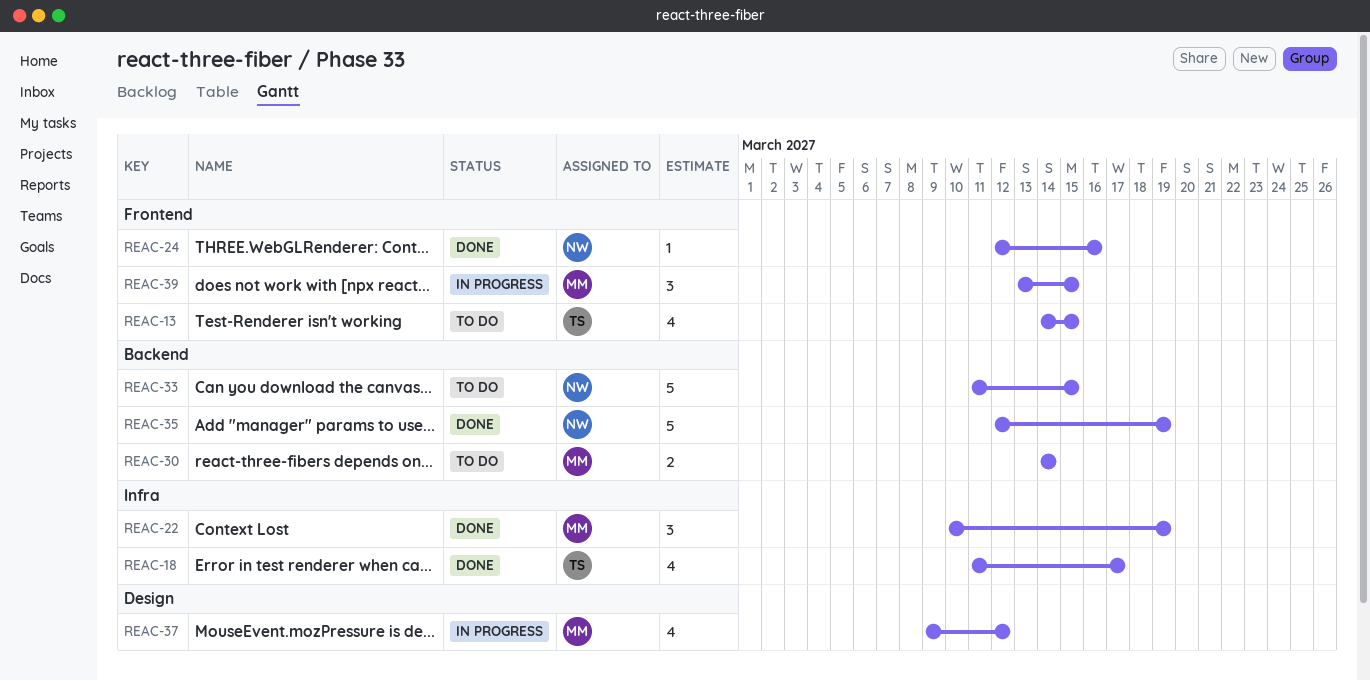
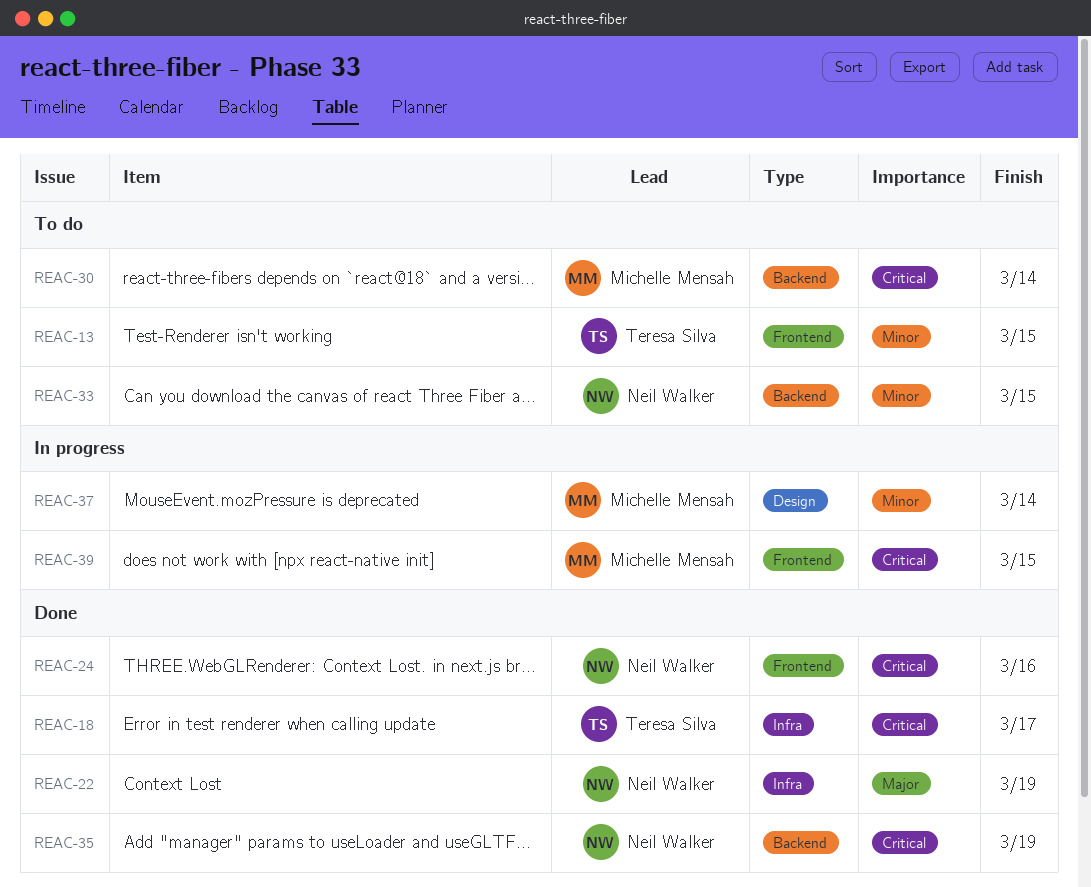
REAC-22, owner: Michelle Mensah -> Neil Walker
REAC-37, due: Mar 12 -> Mar 14

